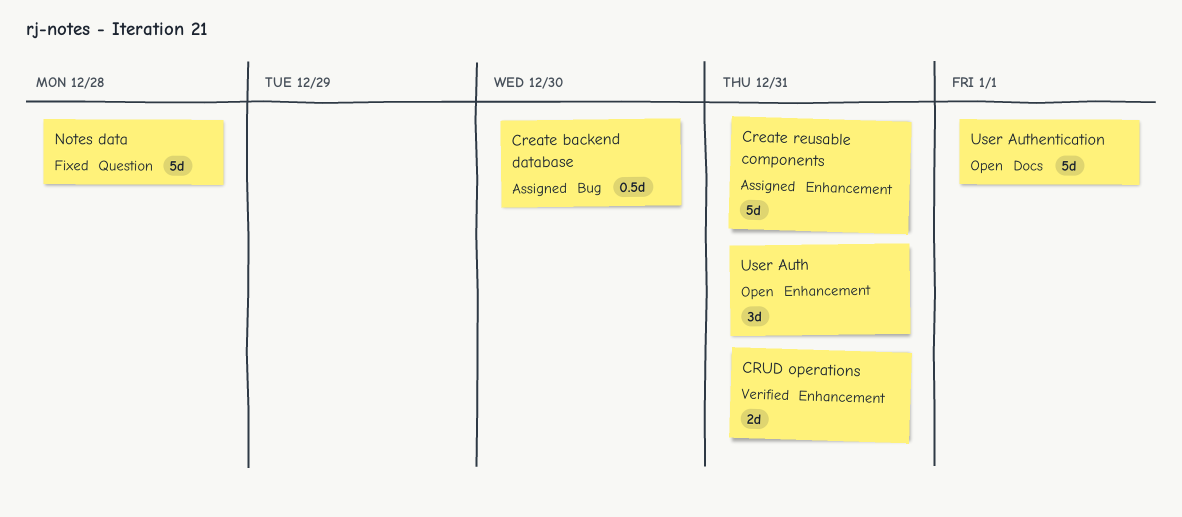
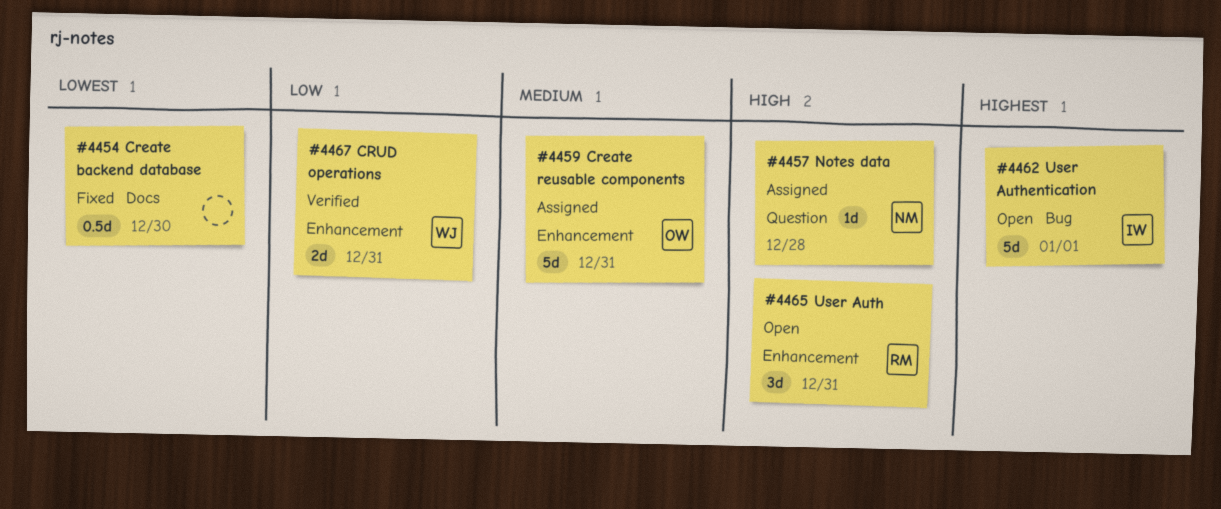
Create backend database, status: Assigned -> Fixed
Create backend database, label: Bug -> Docs
Notes data, status: Fixed -> Assigned
Notes data, estimate: 5d -> 1d
User Authentication, label: Docs -> Bug

